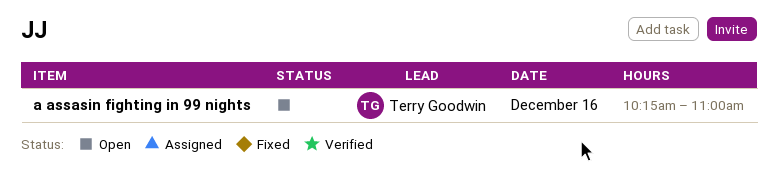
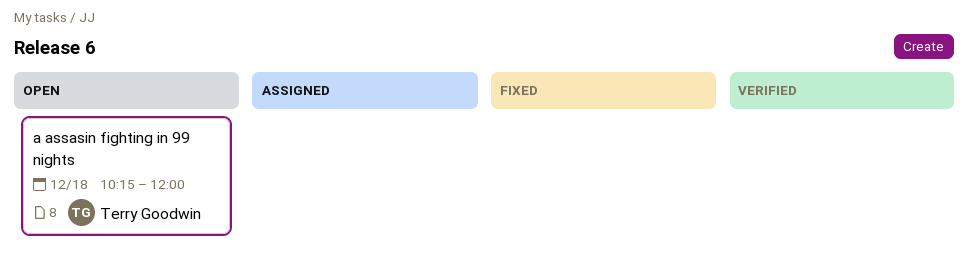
a assasin fighting in 99 nights, day: Dec 16 -> Dec 18
a assasin fighting in 99 nights, ends: 11:00 -> 12:00

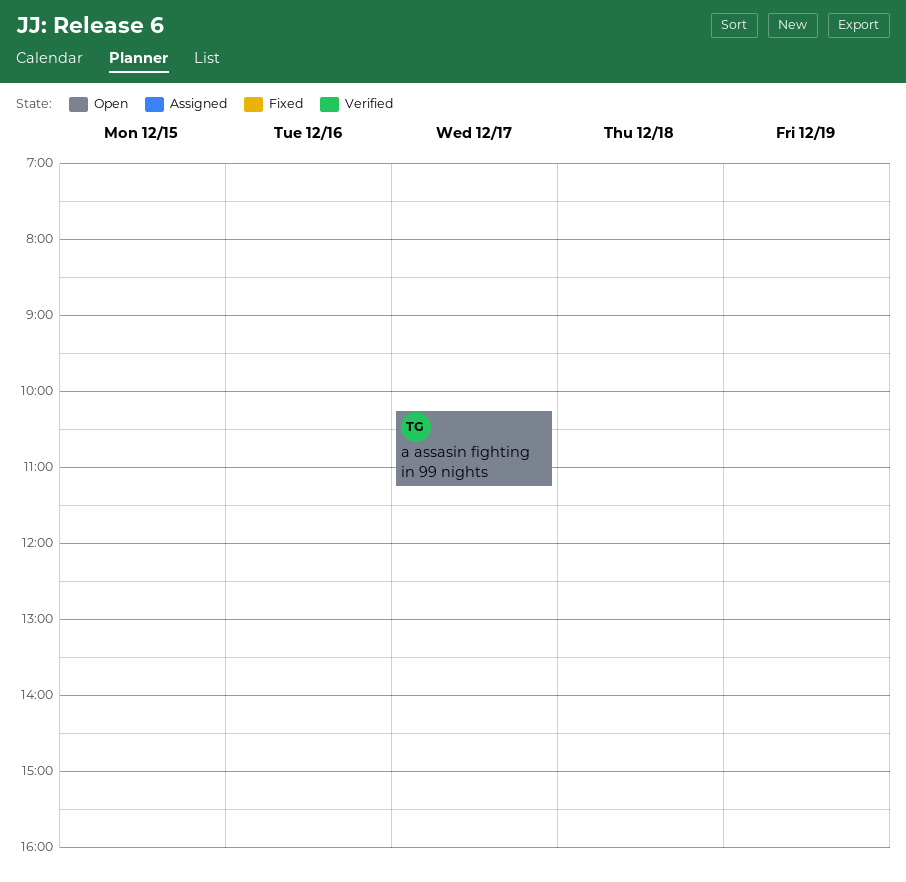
a assasin fighting in 99 nights, day: Dec 18 -> Dec 17
a assasin fighting in 99 nights, ends: 12:00 -> 11:15

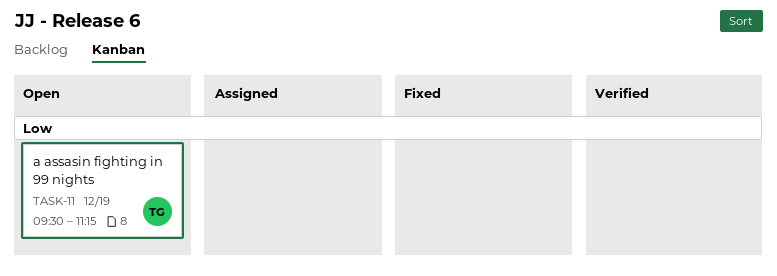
a assasin fighting in 99 nights, day: Dec 17 -> Dec 19
a assasin fighting in 99 nights, begins: 10:15 -> 09:30

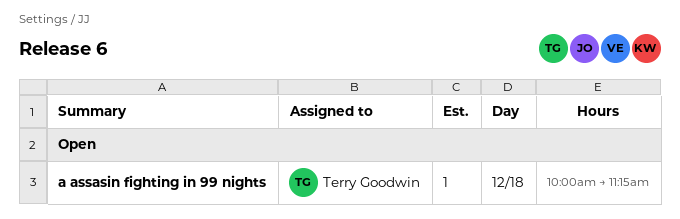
a assasin fighting in 99 nights, day: Dec 19 -> Dec 18
a assasin fighting in 99 nights, begins: 09:30 -> 10:00

